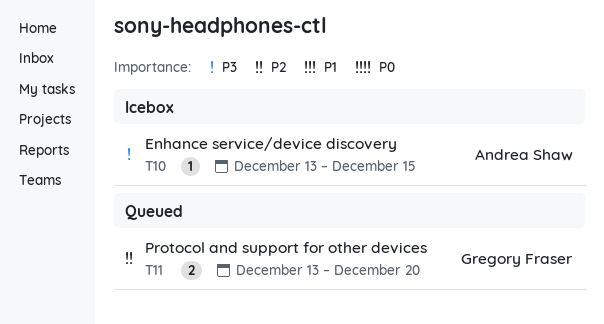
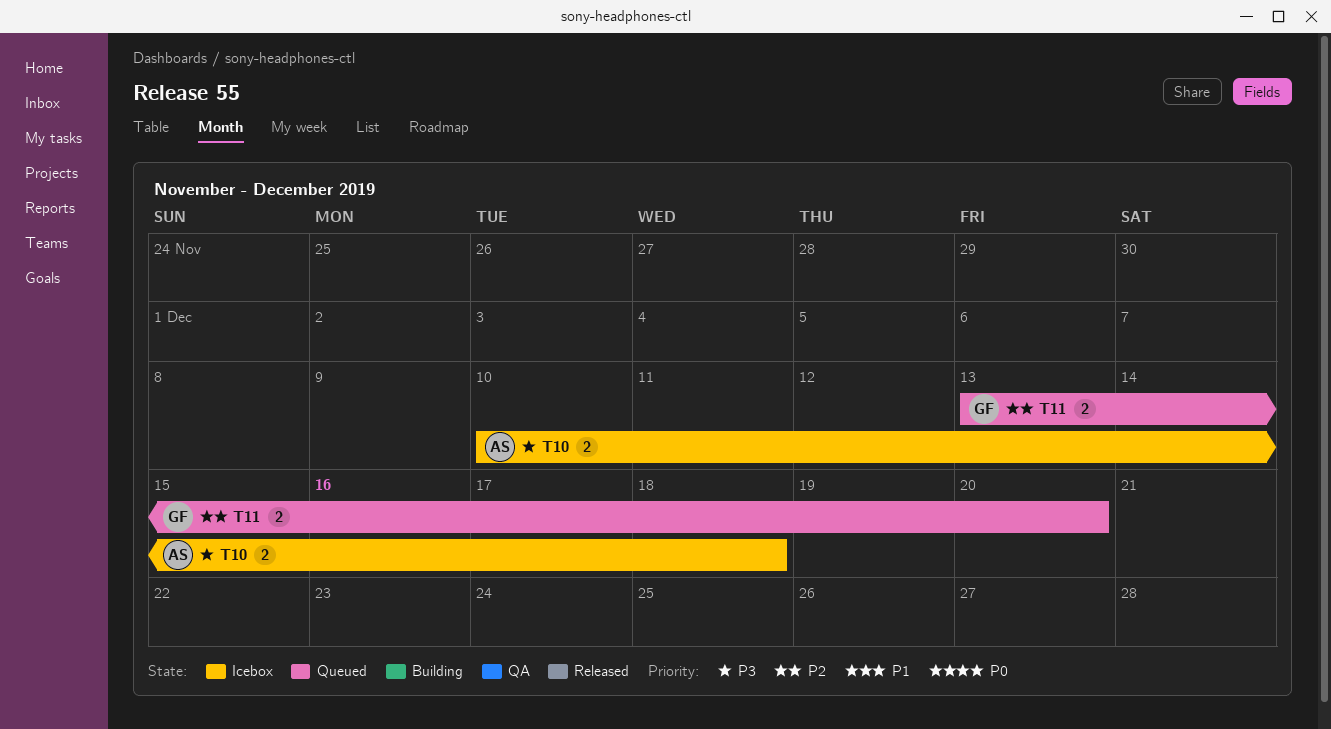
T10, estimate: 1 -> 2
T10, start: Dec 13 -> Dec 10
T10, due: Dec 15 -> Dec 18

